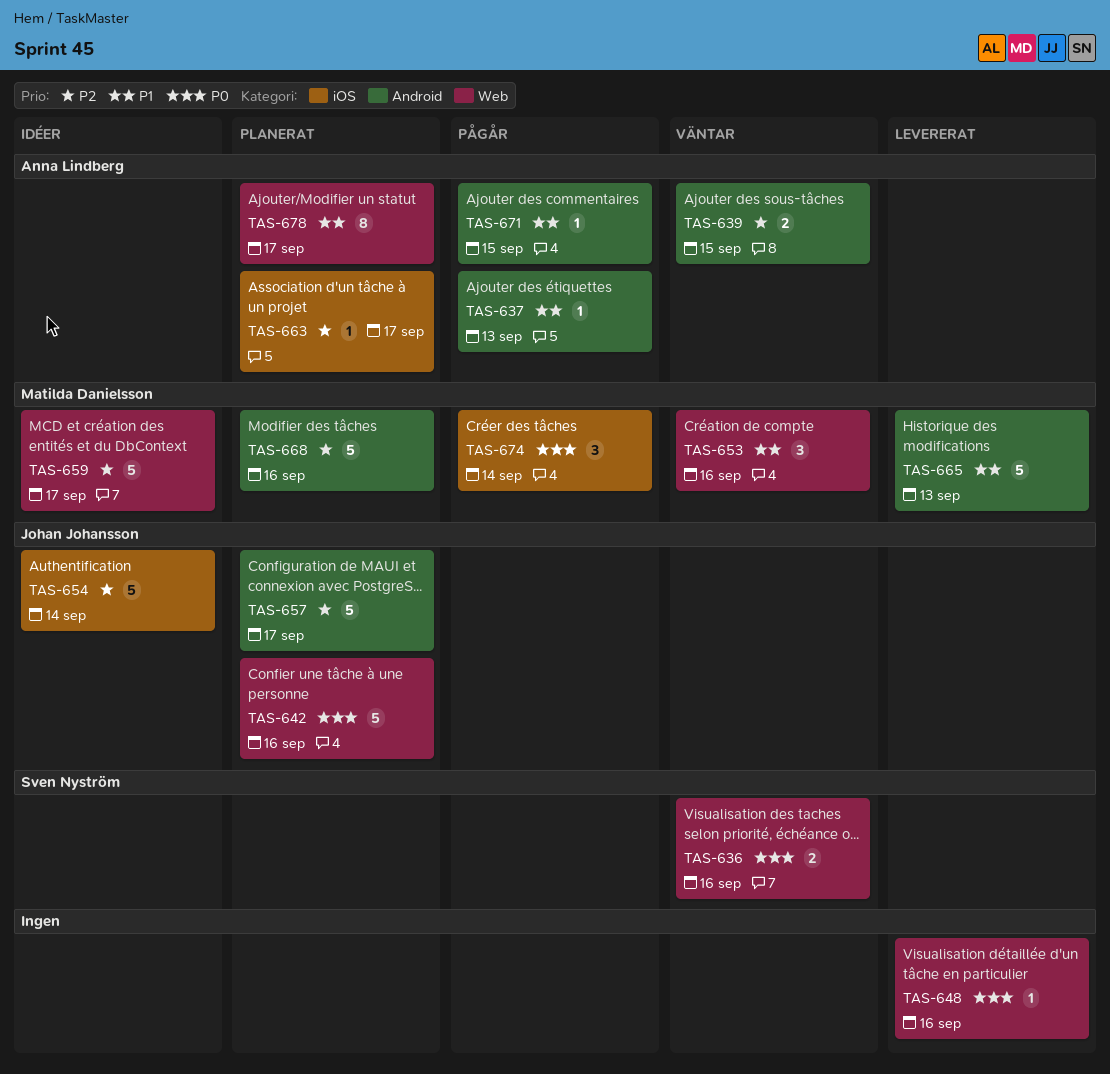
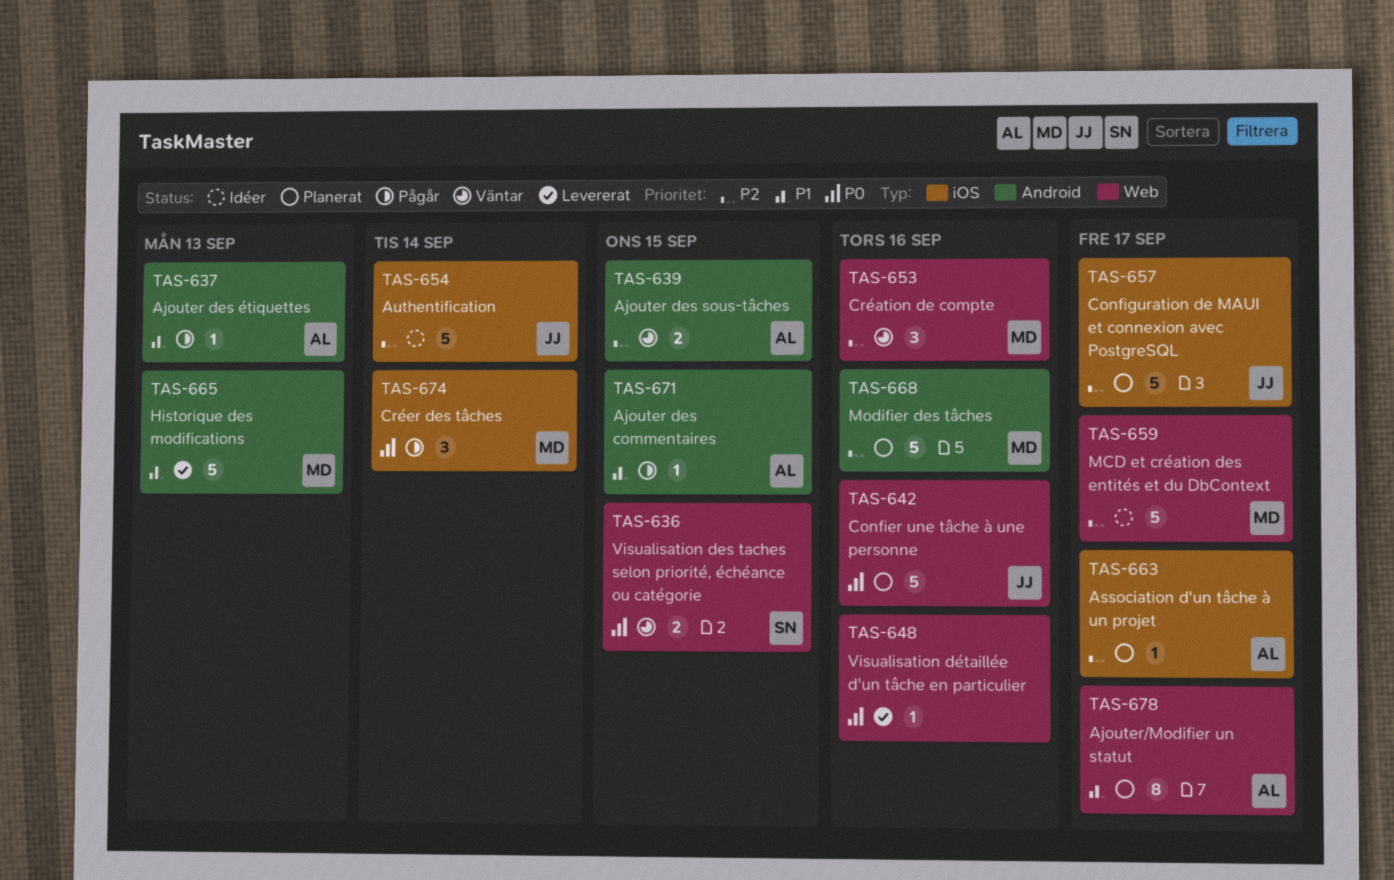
TAS-636, due: Sep 16 -> Sep 15
TAS-653, priority: P1 -> P2
TAS-657, label: Android -> iOS

